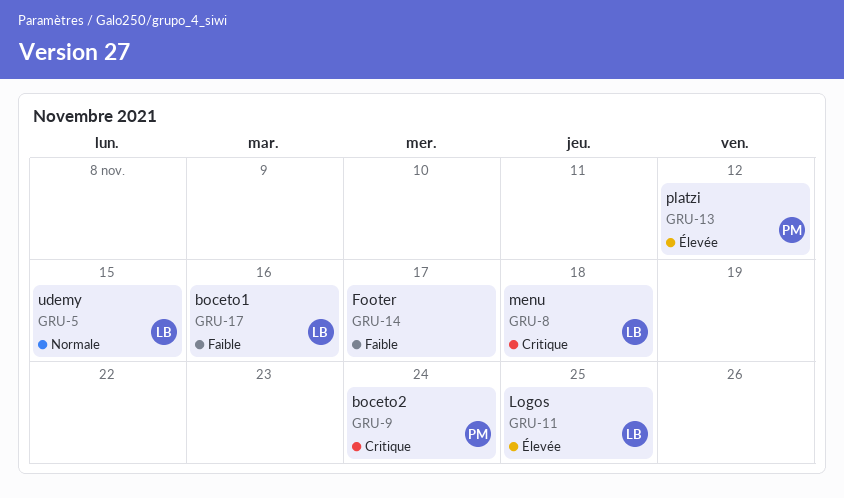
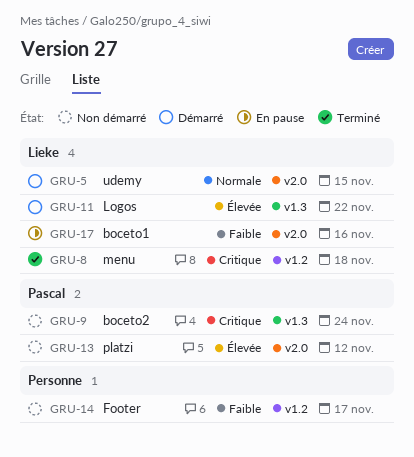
GRU-11, due: Nov 25 -> Nov 22

